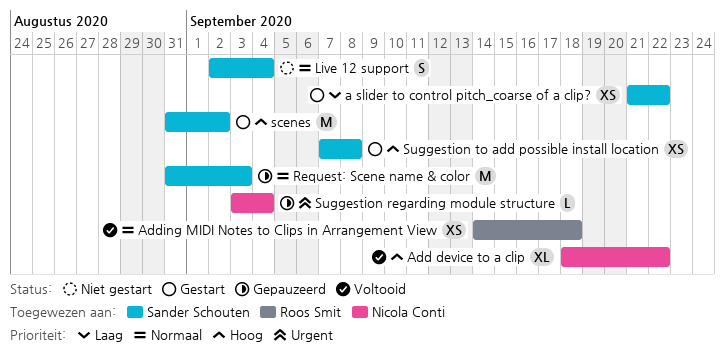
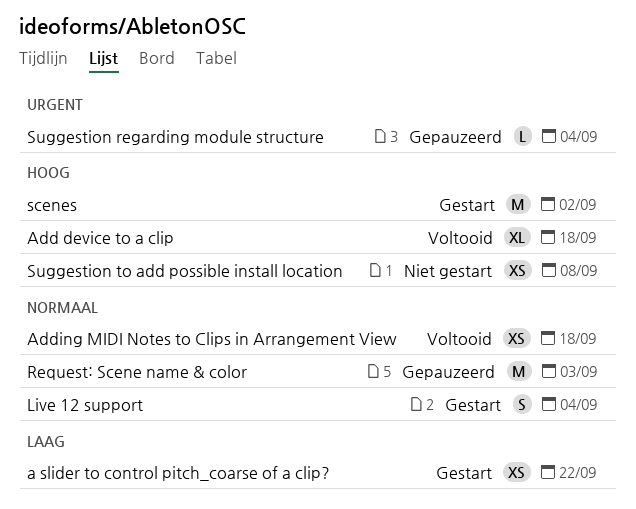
Add device to a clip, due: Sep 22 -> Sep 18
Live 12 support, status: Niet gestart -> Gestart
Suggestion to add possible install location, status: Gestart -> Niet gestart

